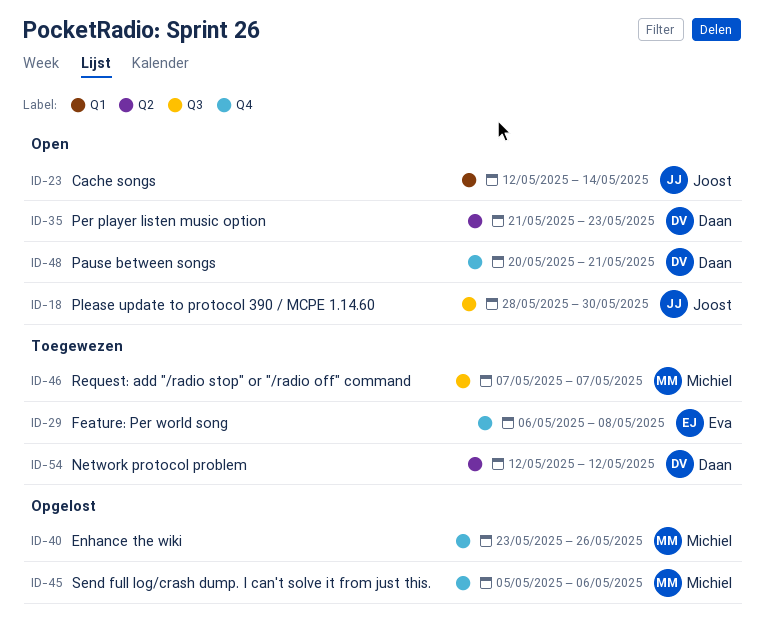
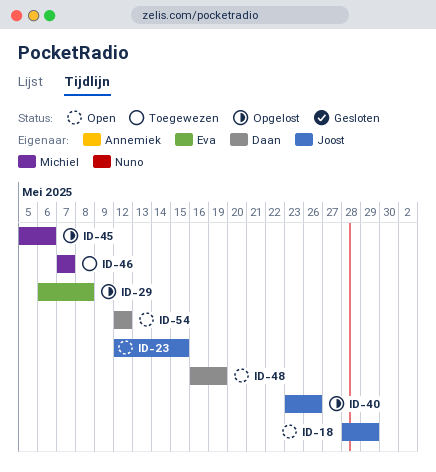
ID-18, due: May 30 -> May 29
ID-23, due: May 14 -> May 15
ID-29, status: Toegewezen -> Opgelost
ID-35: present -> none
ID-40, owner: Michiel -> Joost
ID-48, start: May 20 -> May 16
ID-48, due: May 21 -> May 19
ID-54, status: Toegewezen -> Open

